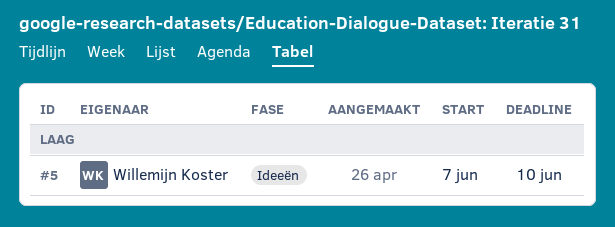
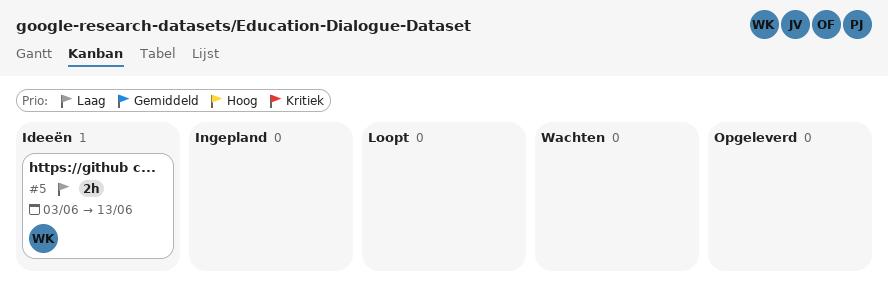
#5, start: Jun 7 -> Jun 3
#5, due: Jun 10 -> Jun 13

